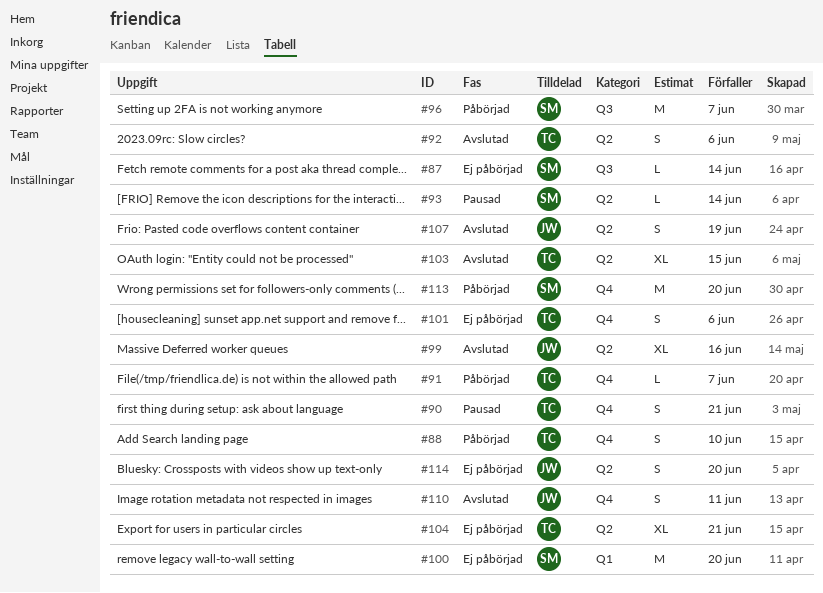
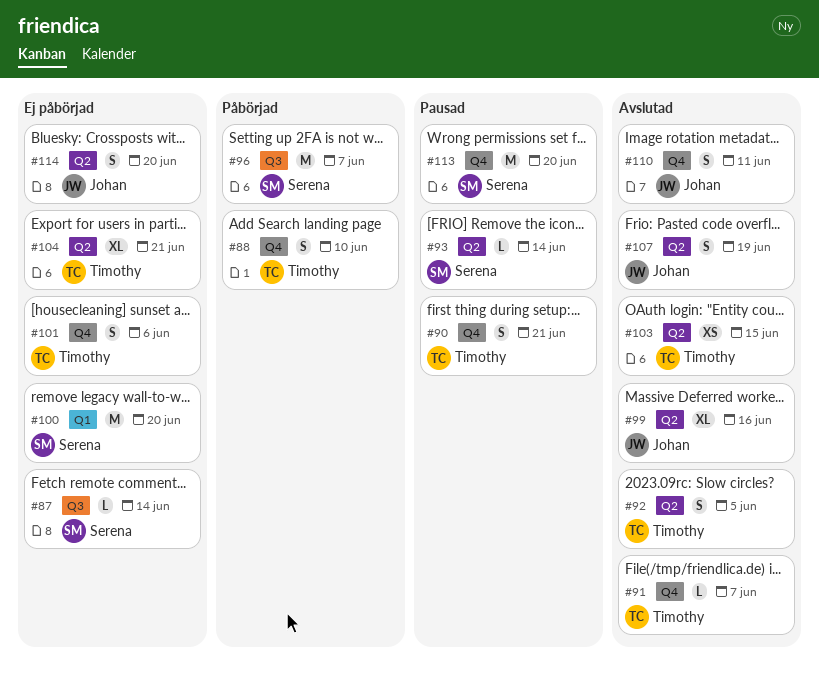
#91, status: Påbörjad -> Avslutad
#92, due: Jun 6 -> Jun 5
#103, estimate: XL -> XS
#113, status: Påbörjad -> Pausad

